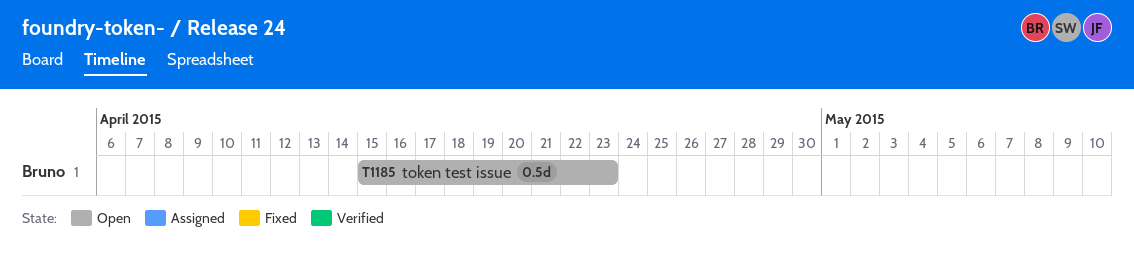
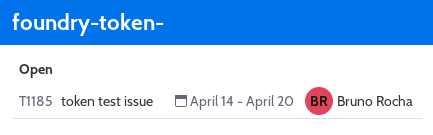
T1185, start: Apr 15 -> Apr 14
T1185, due: Apr 23 -> Apr 20

